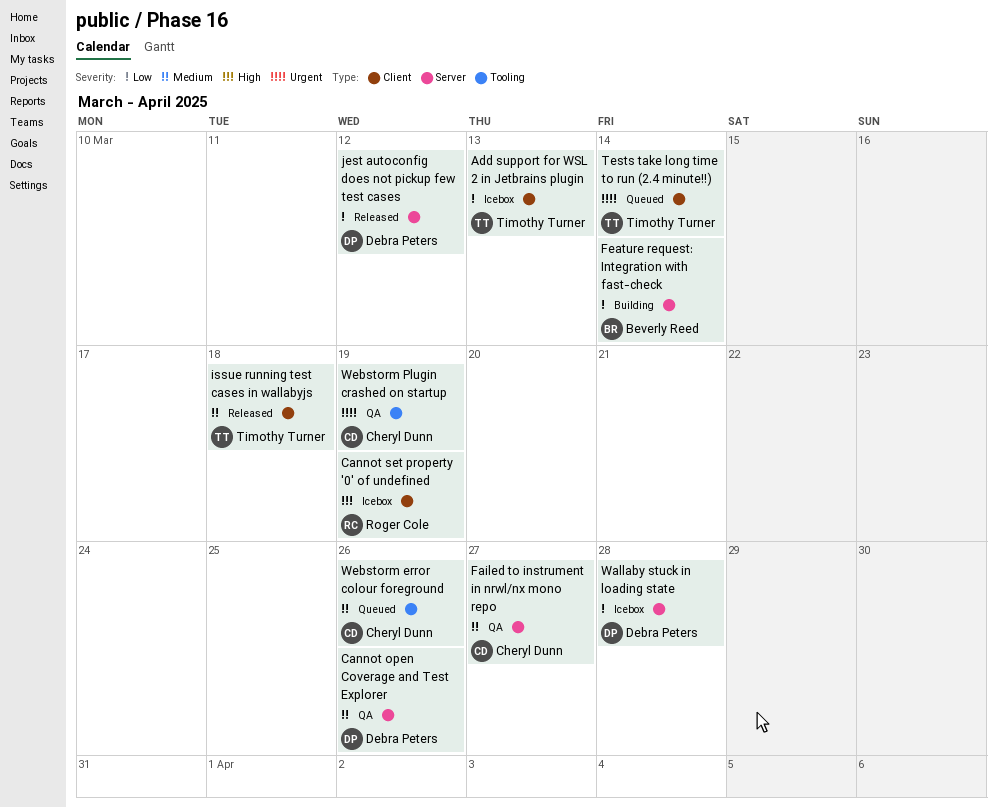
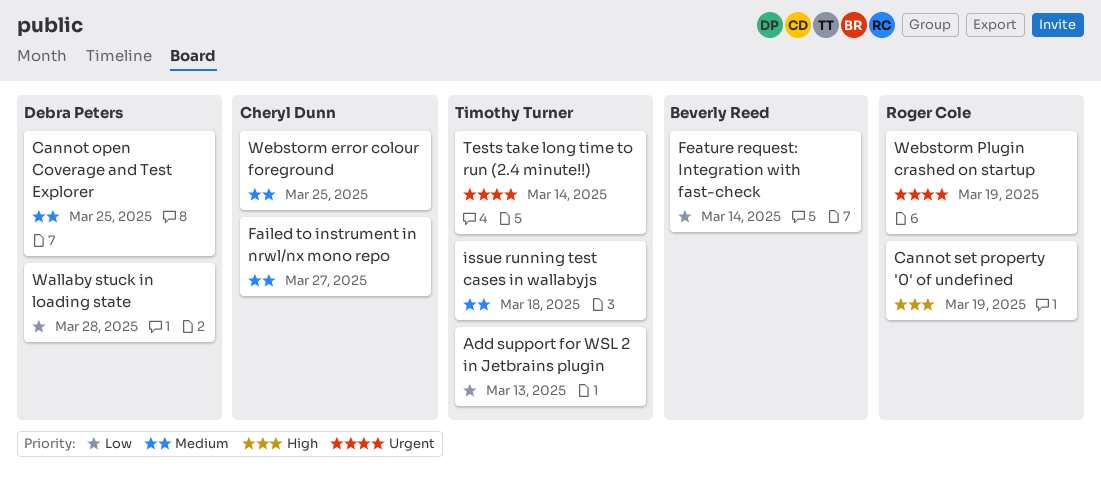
Cannot open Coverage and Test Explorer, due: Mar 26 -> Mar 25
jest autoconfig does not pickup few test cases: present -> none
Webstorm error colour foreground, due: Mar 26 -> Mar 25
Webstorm Plugin crashed on startup, owner: Cheryl Dunn -> Roger Cole

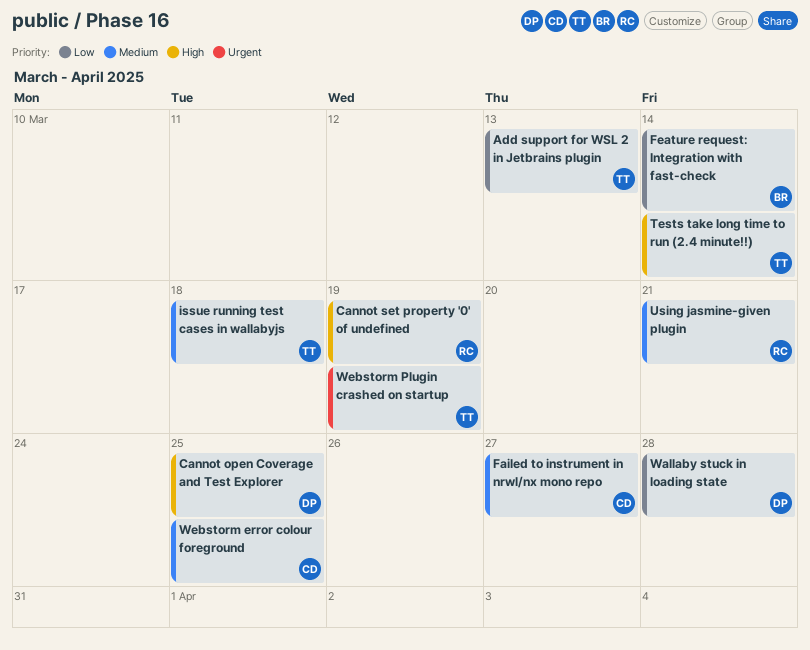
Cannot open Coverage and Test Explorer, priority: Medium -> High
Tests take long time to run (2.4 minute!!), priority: Urgent -> High
Using jasmine-given plugin: none -> present
Webstorm Plugin crashed on startup, owner: Roger Cole -> Timothy Turner

